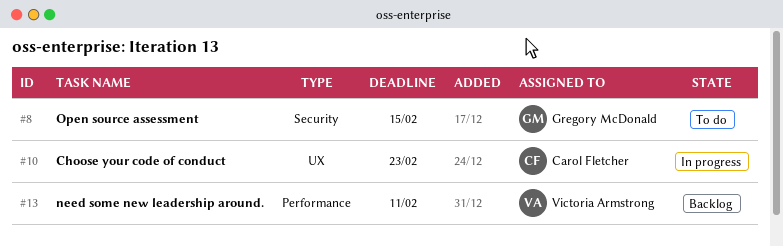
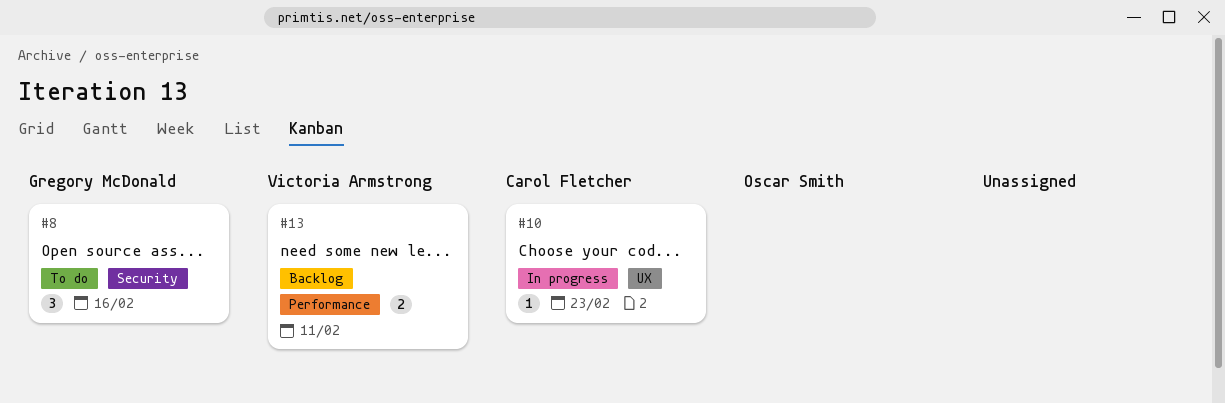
#8, due: Feb 15 -> Feb 16

